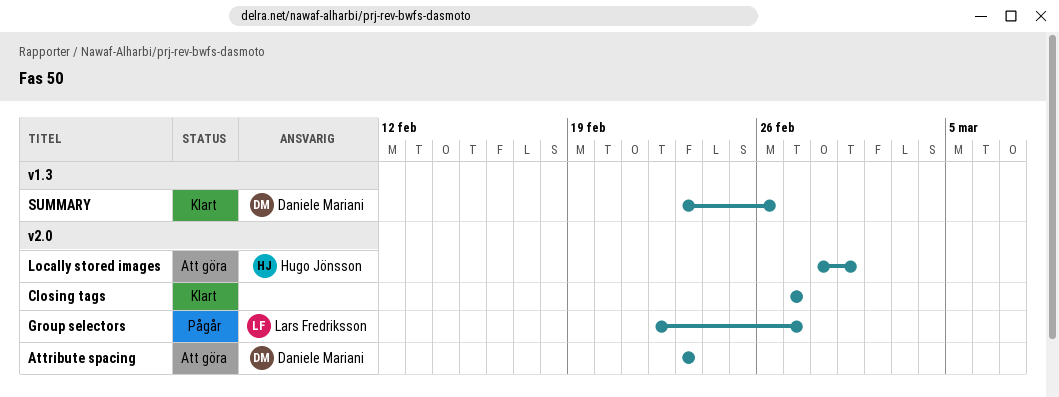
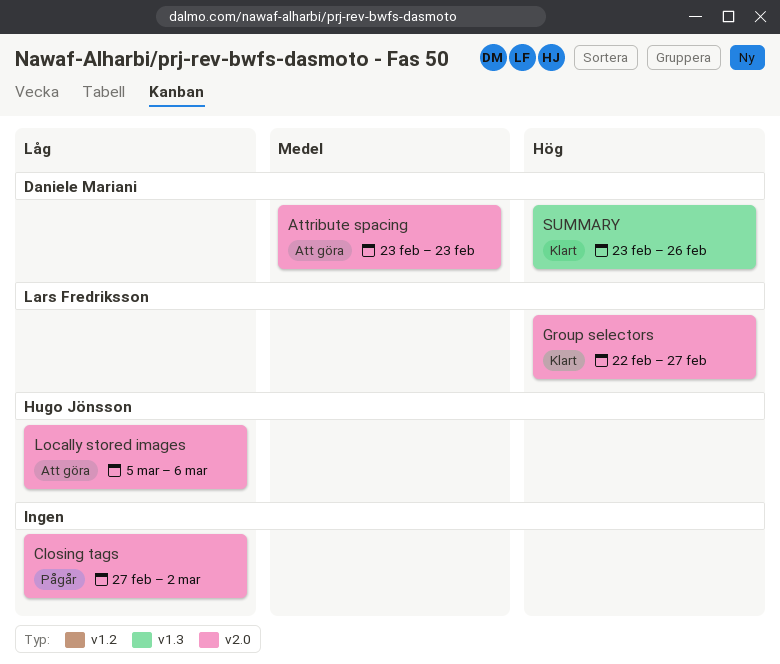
Closing tags, status: Klart -> Pågår
Closing tags, due: Feb 27 -> Mar 2
Group selectors, status: Pågår -> Klart
Locally stored images, start: Feb 28 -> Mar 5
Locally stored images, due: Mar 1 -> Mar 6

